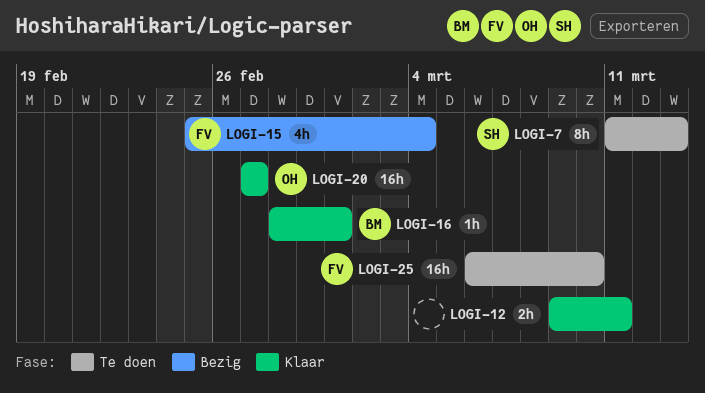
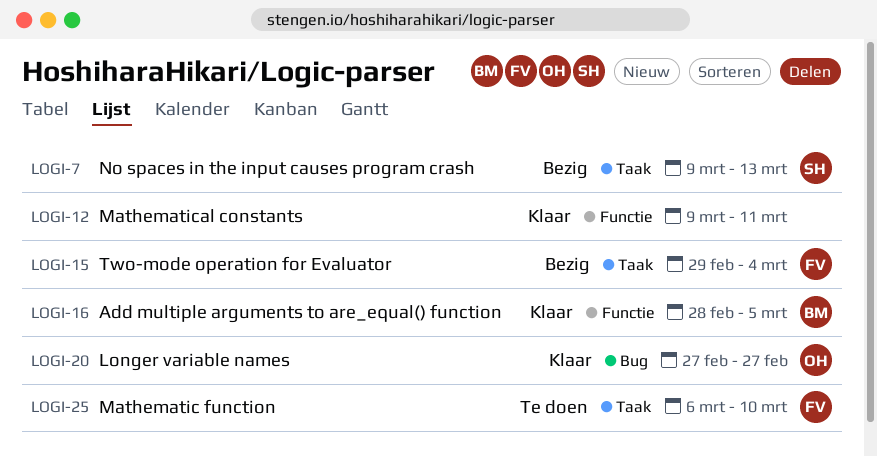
LOGI-7, status: Te doen -> Bezig
LOGI-7, start: Mar 11 -> Mar 9
LOGI-15, start: Feb 25 -> Feb 29
LOGI-16, due: Mar 1 -> Mar 5

